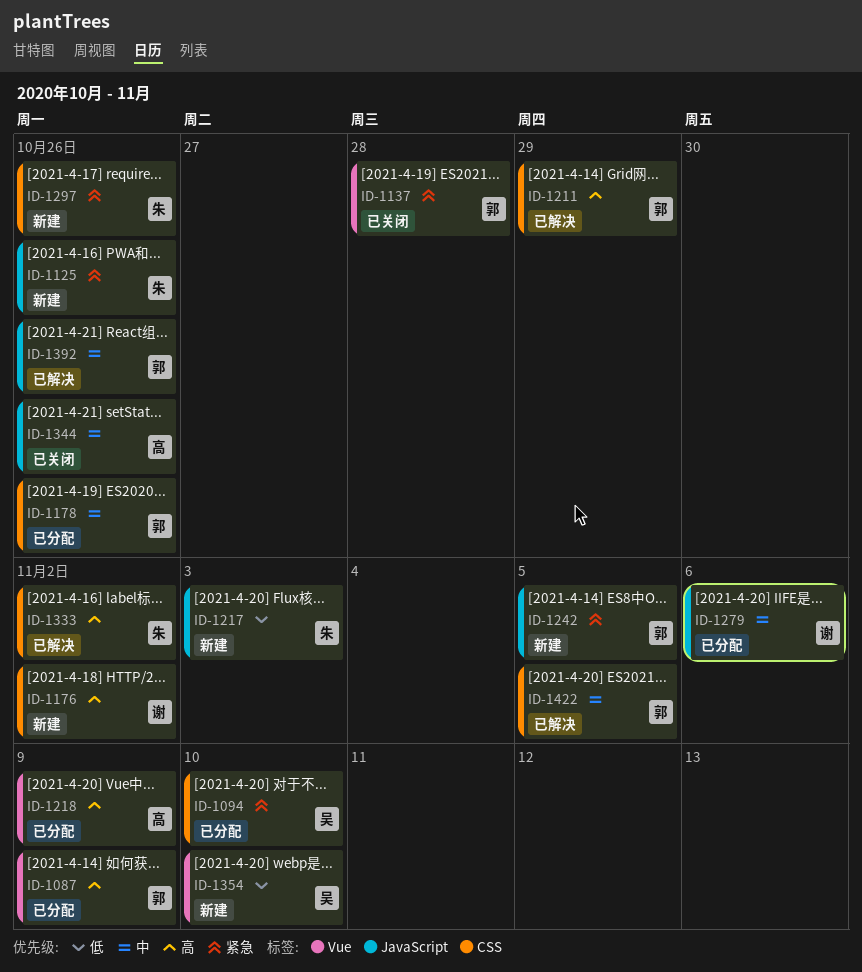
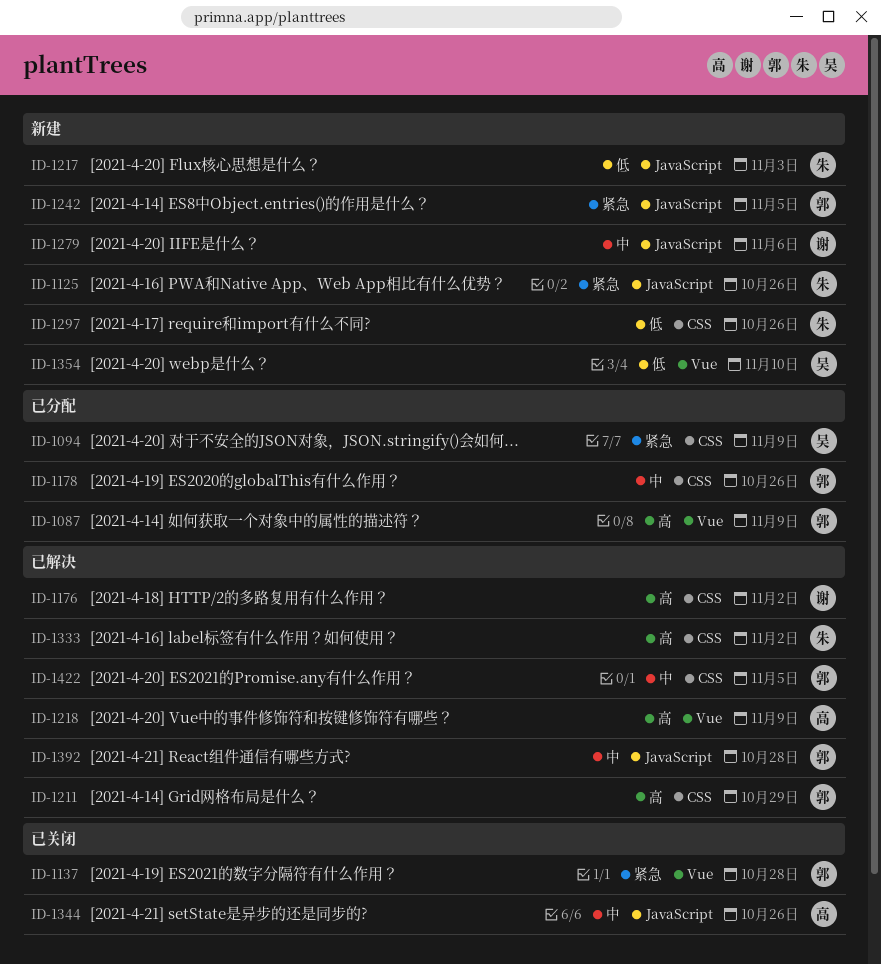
ID-1094, due: Nov 10 -> Nov 9
ID-1176, status: 新建 -> 已解决
ID-1218, status: 已分配 -> 已解决
ID-1279, status: 已分配 -> 新建
ID-1297, priority: 紧急 -> 低
ID-1392, due: Oct 26 -> Oct 28

